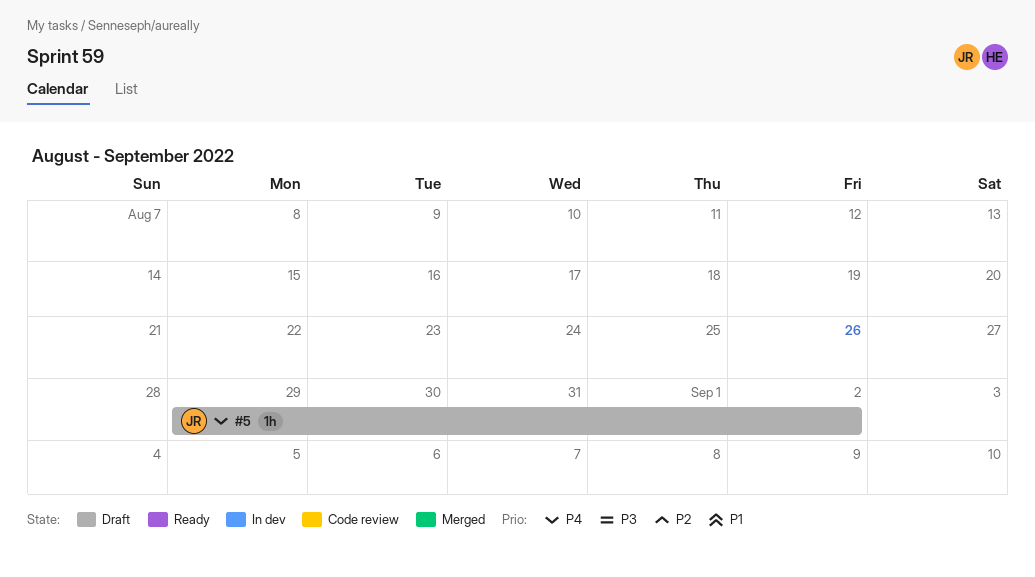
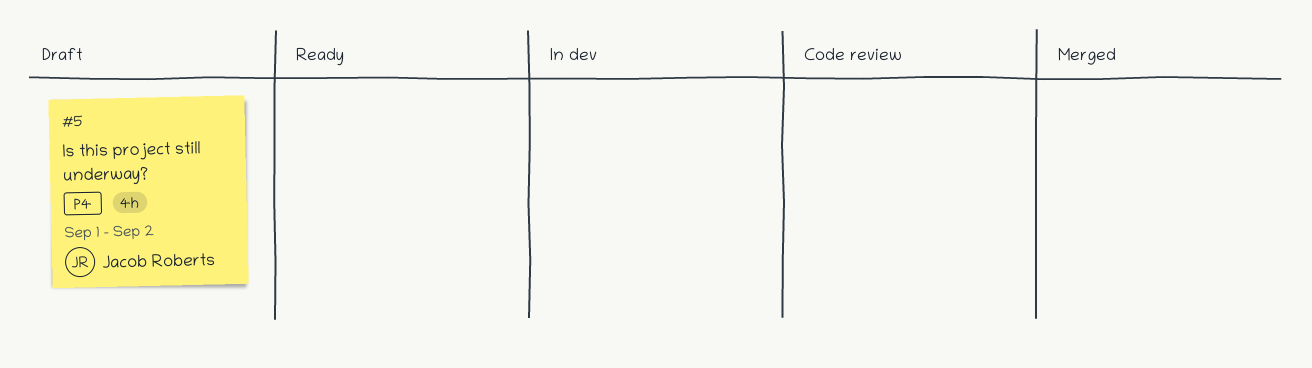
#5, estimate: 1h -> 4h
#5, start: Aug 29 -> Sep 1

